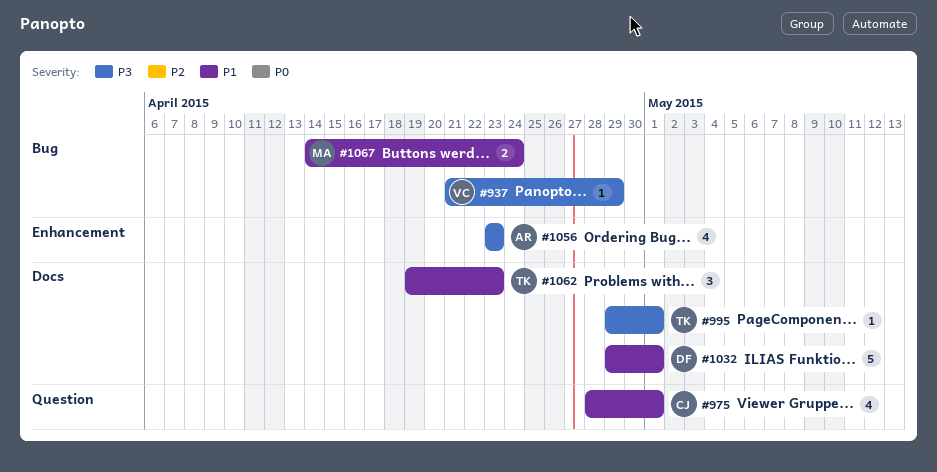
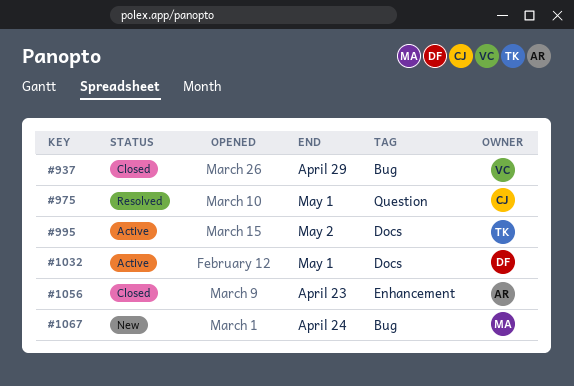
#995, due: May 1 -> May 2
#1062: present -> none

